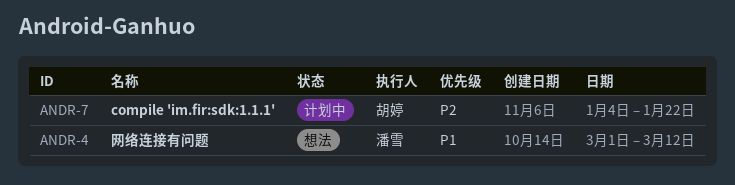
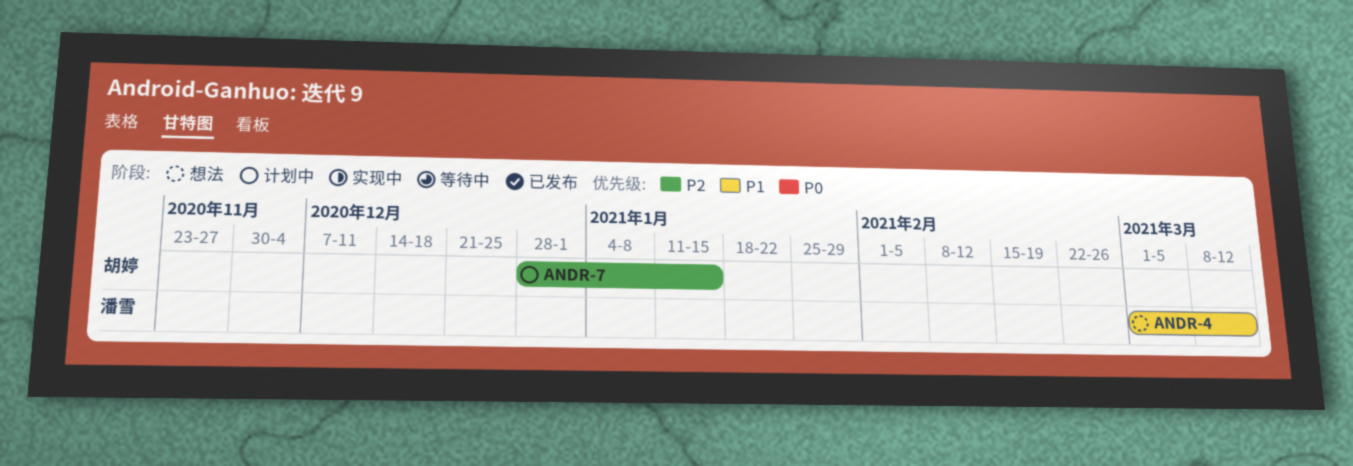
ANDR-7, start: Jan 4 -> Dec 28
ANDR-7, due: Jan 22 -> Jan 15

